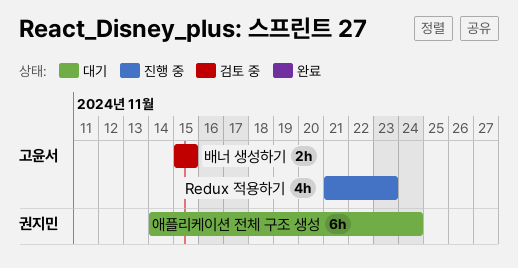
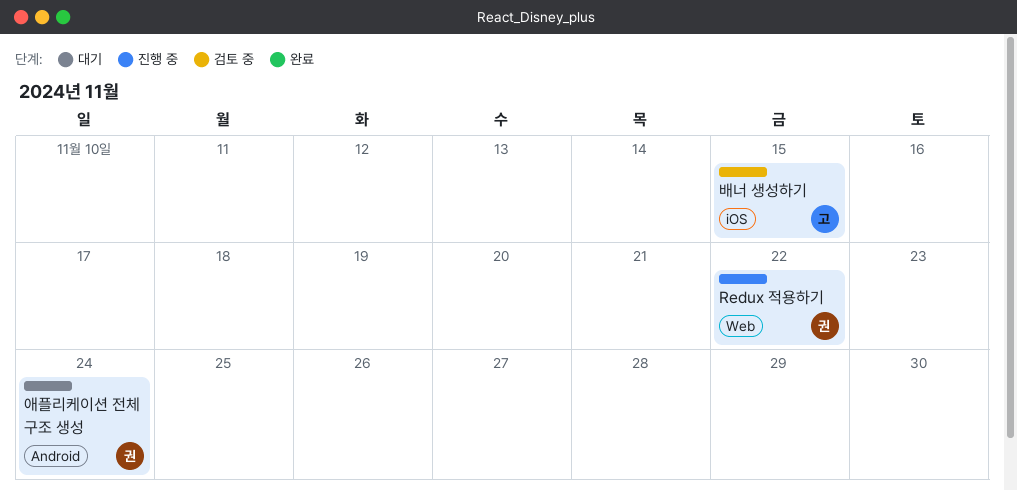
Redux 적용하기, owner: 고윤서 -> 권지민
Redux 적용하기, due: Nov 23 -> Nov 22

